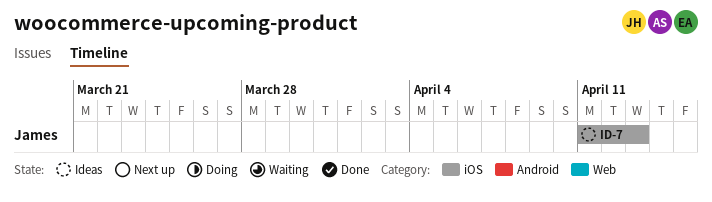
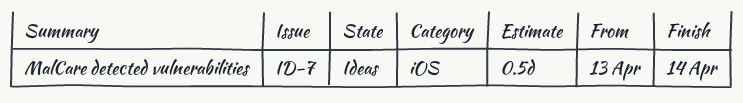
ID-7, start: Apr 11 -> Apr 13
ID-7, due: Apr 13 -> Apr 14

